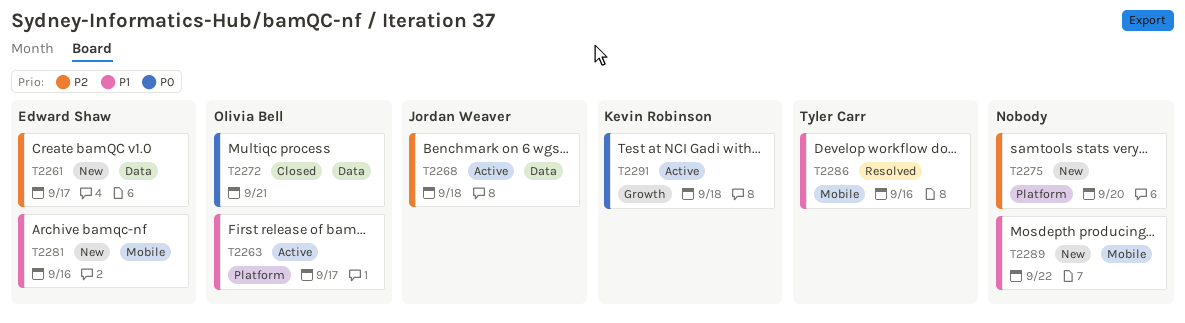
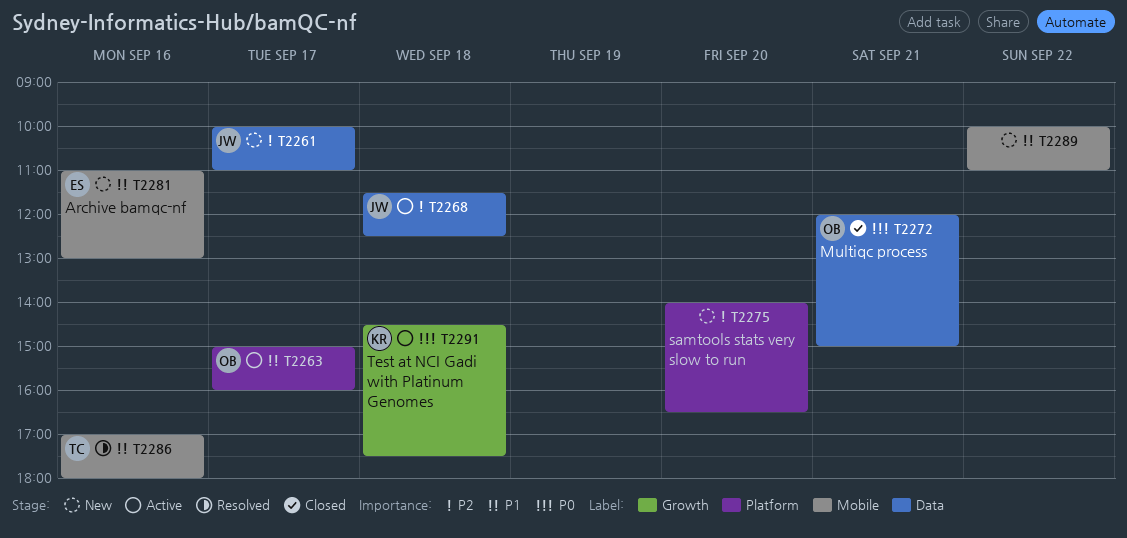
T2261, owner: Edward Shaw -> Jordan Weaver

